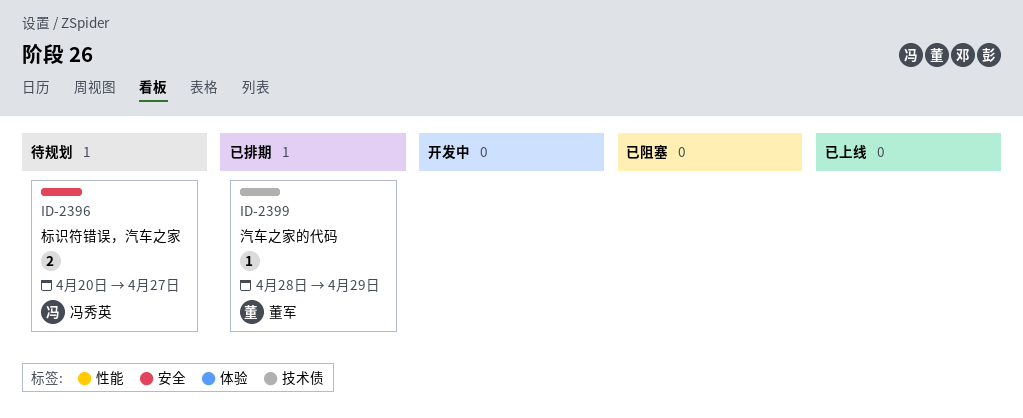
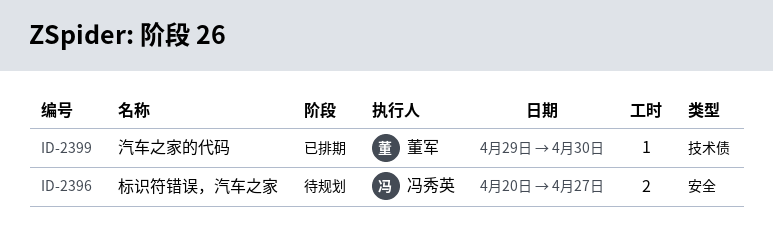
ID-2399, start: Apr 28 -> Apr 29
ID-2399, due: Apr 29 -> Apr 30

